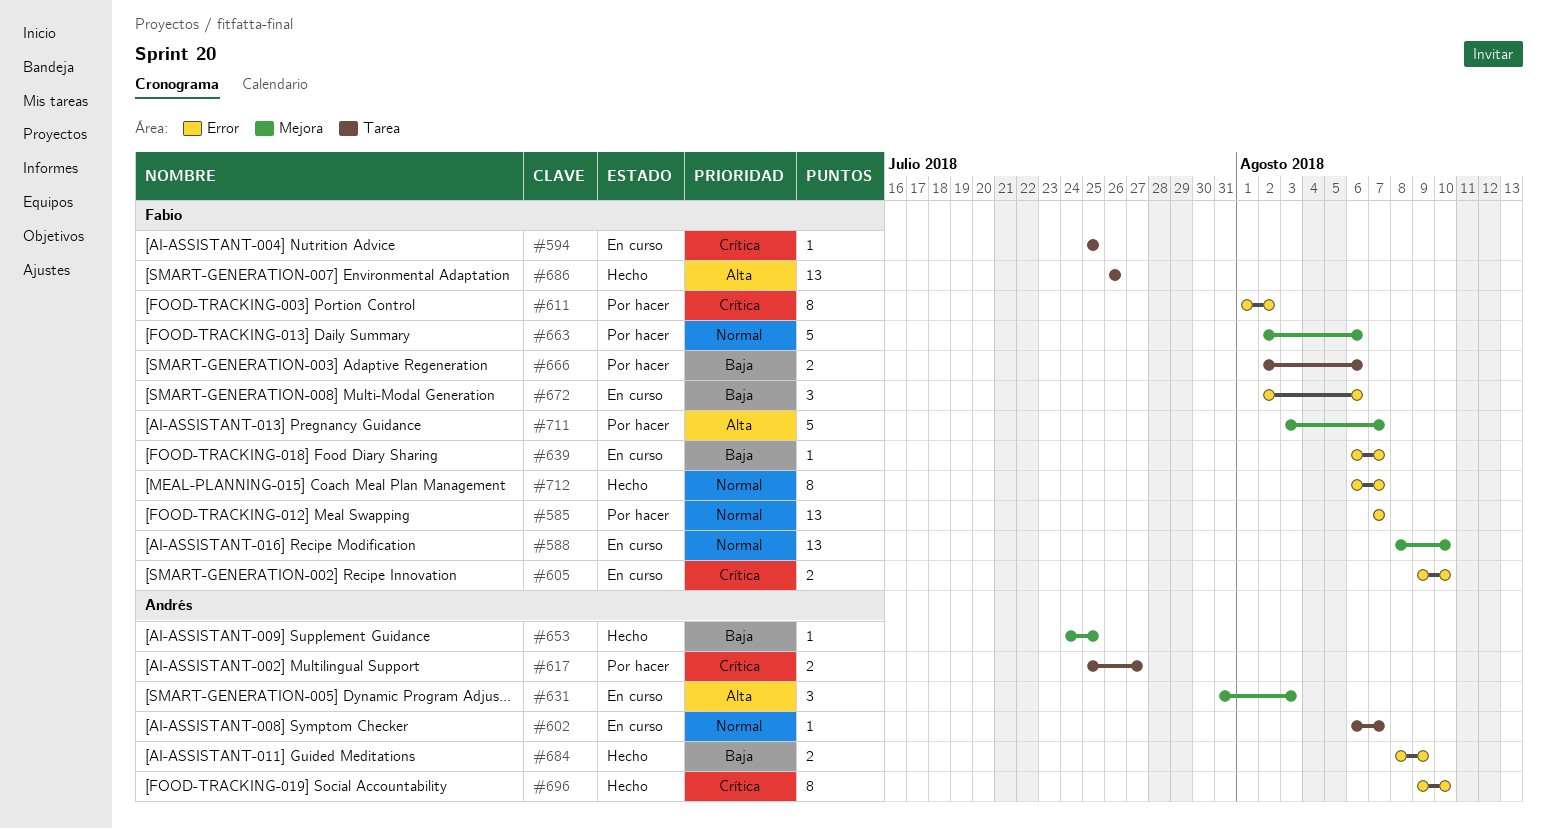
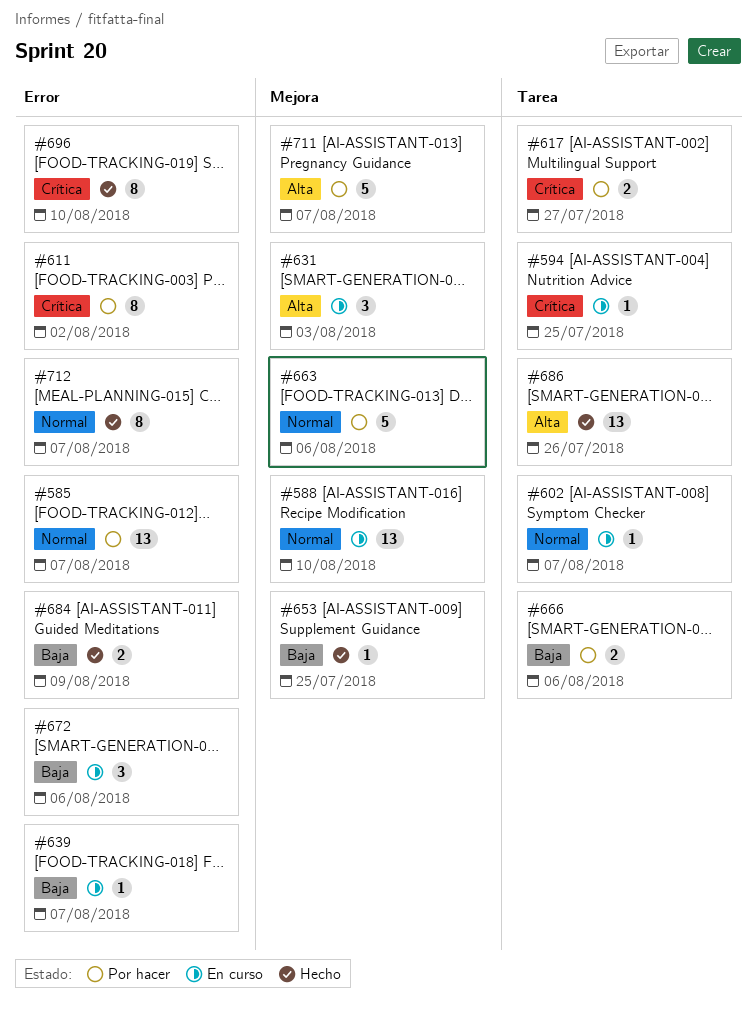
#605: present -> none

